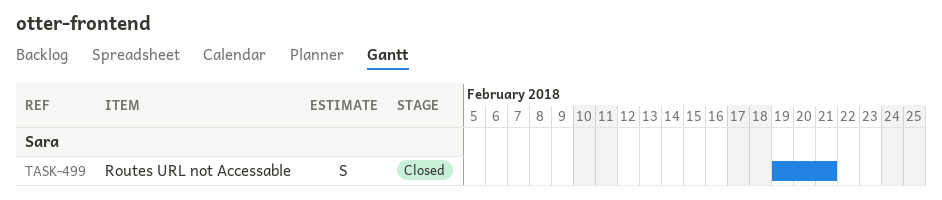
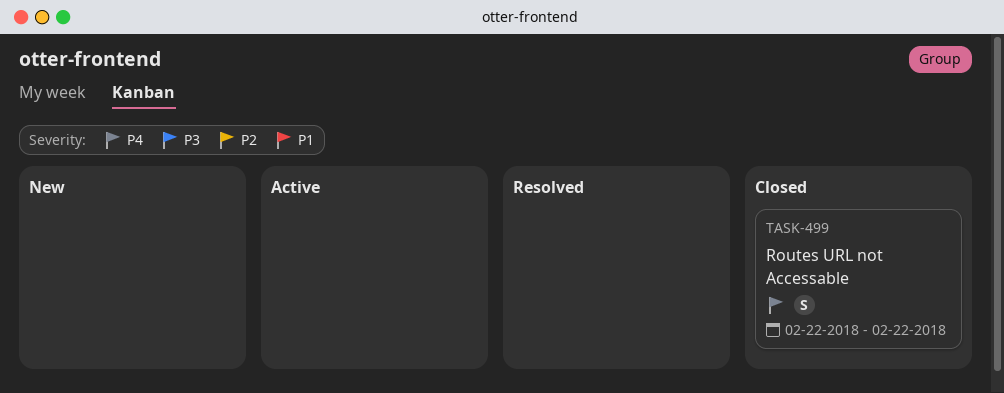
TASK-499, start: Feb 19 -> Feb 22
TASK-499, due: Feb 21 -> Feb 22

